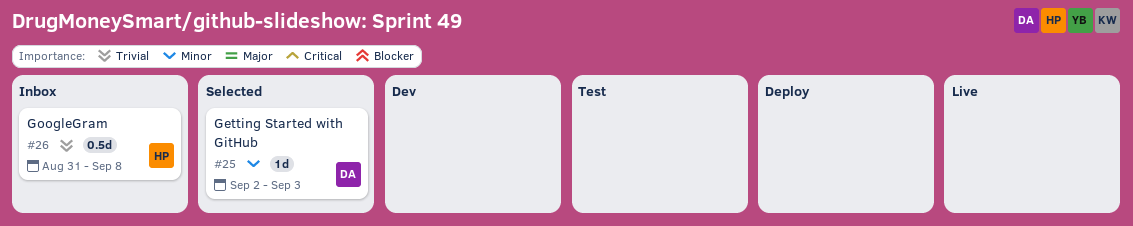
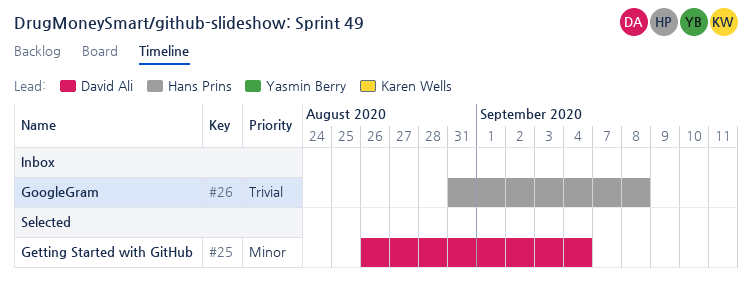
#25, start: Sep 2 -> Aug 26
#25, due: Sep 3 -> Sep 4

